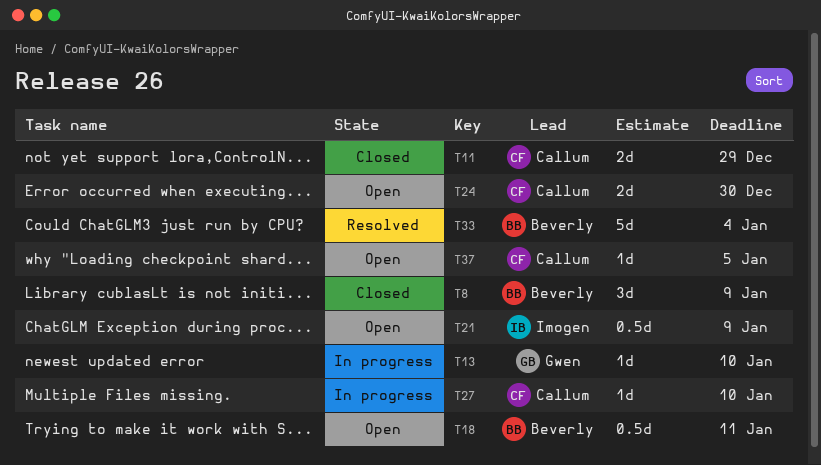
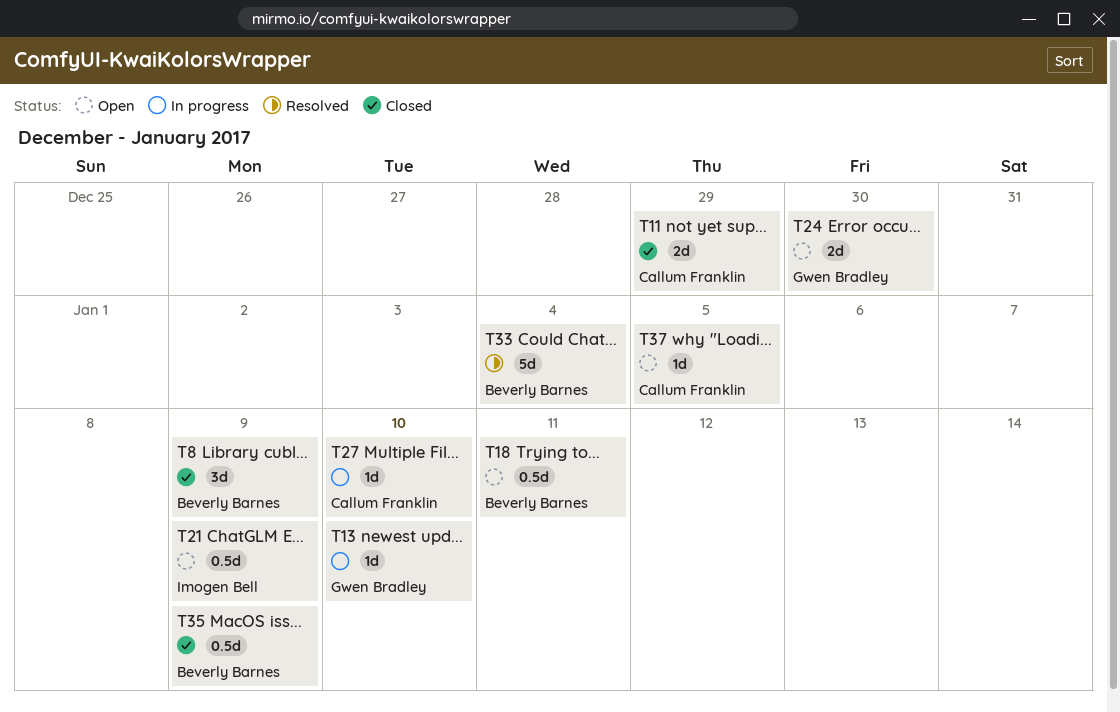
T24, owner: Callum Franklin -> Gwen Bradley
T35: none -> present

